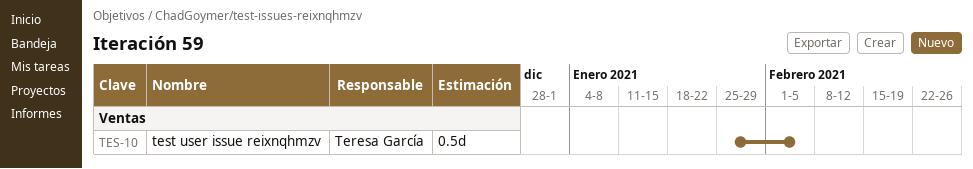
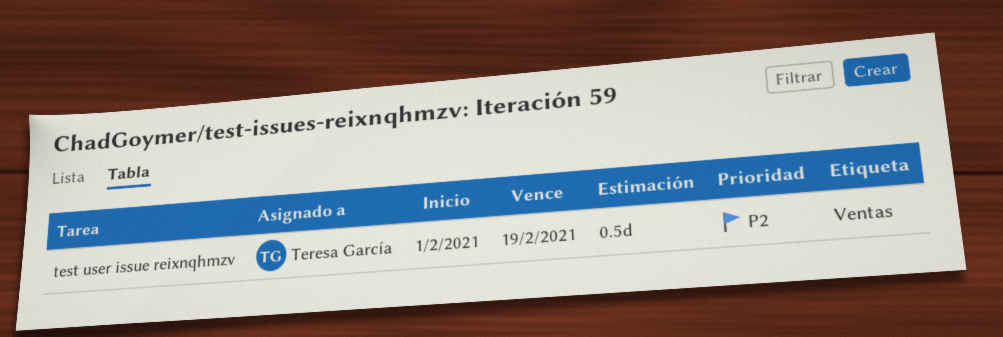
test user issue reixnqhmzv, start: Jan 25 -> Feb 1
test user issue reixnqhmzv, due: Feb 5 -> Feb 19

